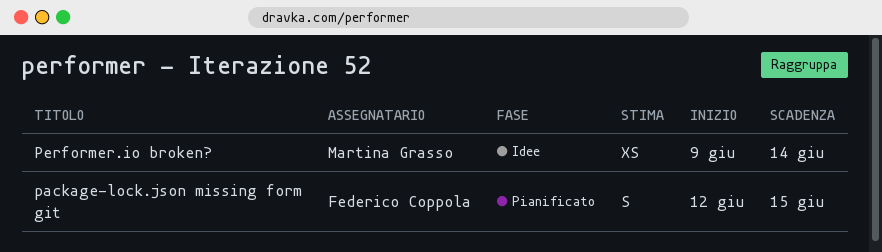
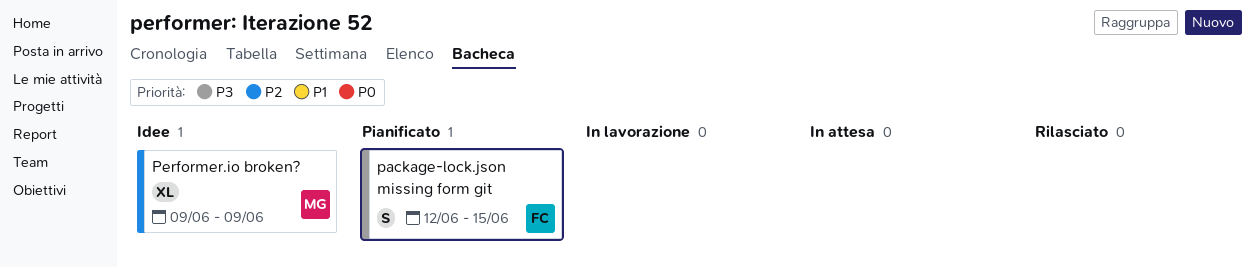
Performer.io broken?, estimate: XS -> XL
Performer.io broken?, due: Jun 14 -> Jun 9

